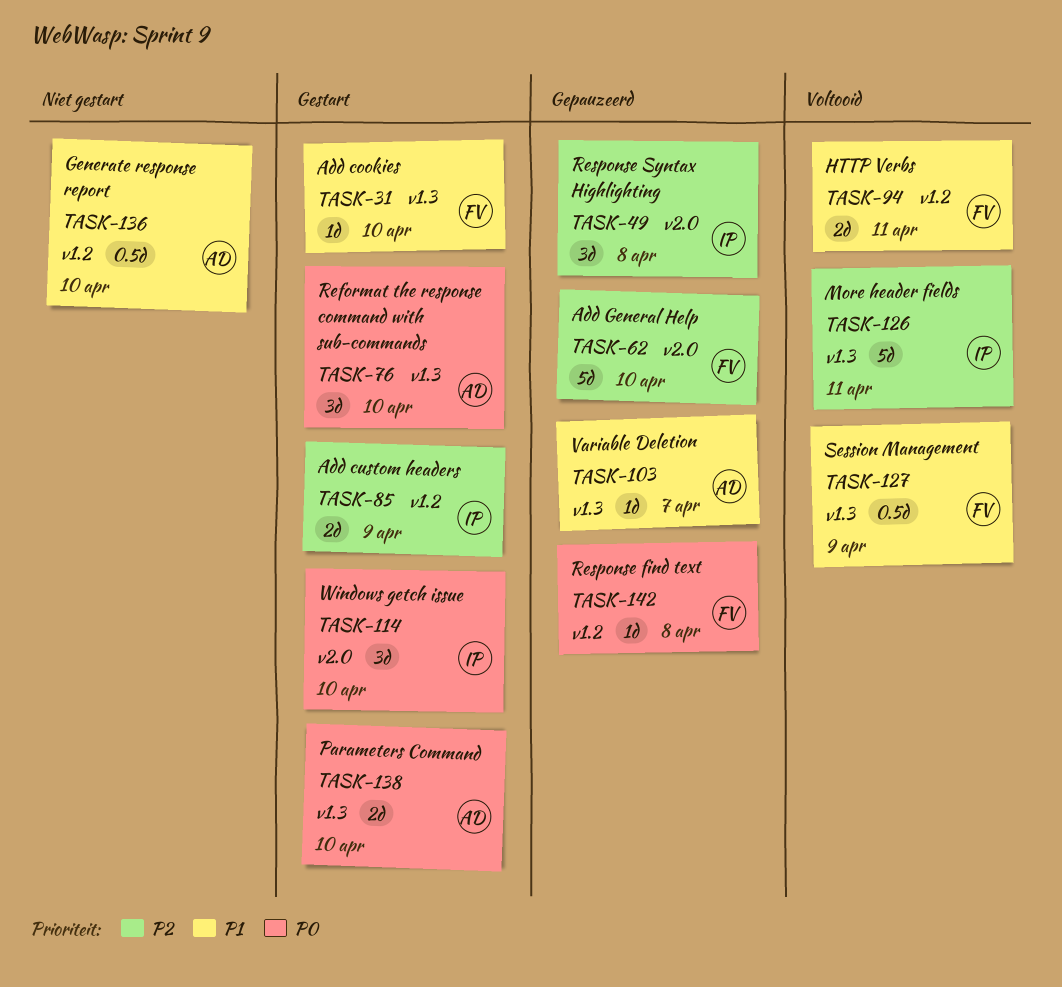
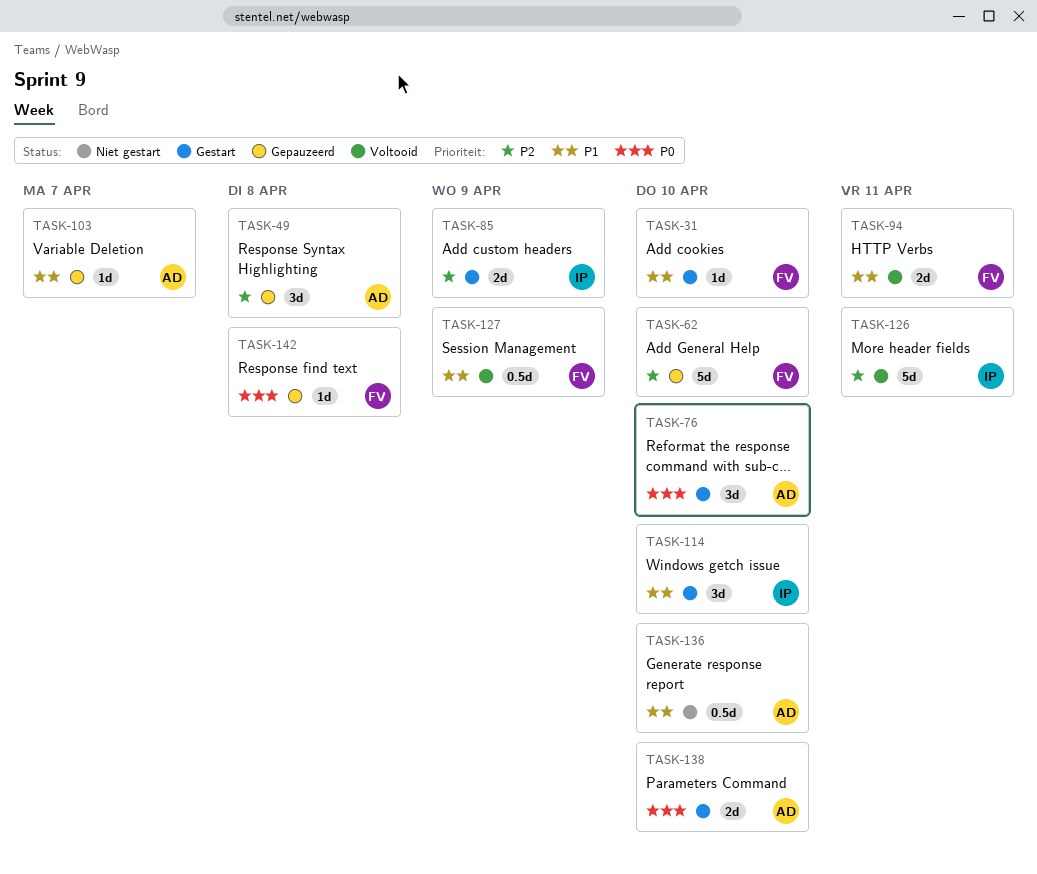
TASK-49, owner: IP -> AD
TASK-114, priority: P0 -> P1

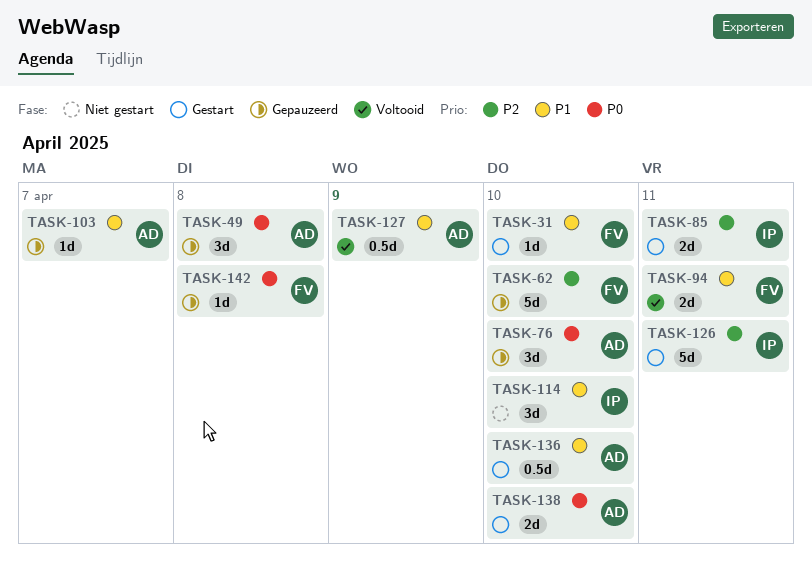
TASK-49, priority: P2 -> P0
TASK-76, status: Gestart -> Gepauzeerd
TASK-85, due: Apr 9 -> Apr 11
TASK-114, status: Gestart -> Niet gestart
TASK-126, status: Voltooid -> Gestart
TASK-127, owner: FV -> AD
TASK-136, status: Niet gestart -> Gestart

